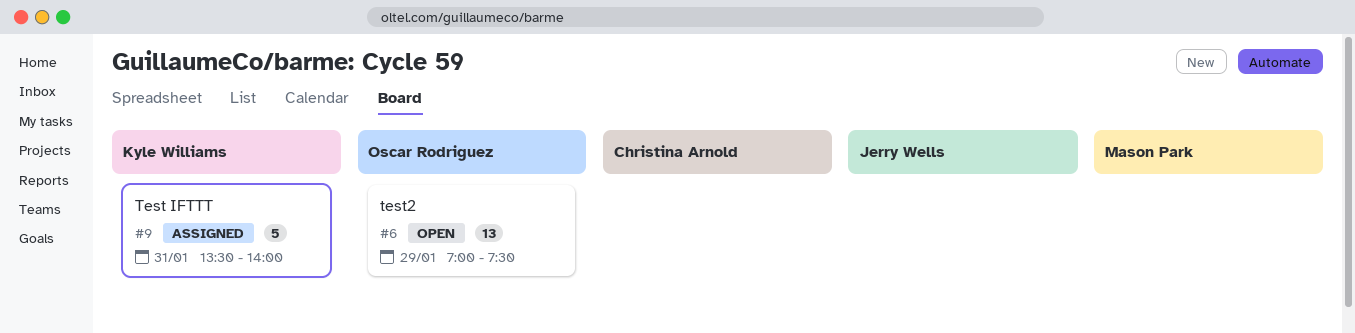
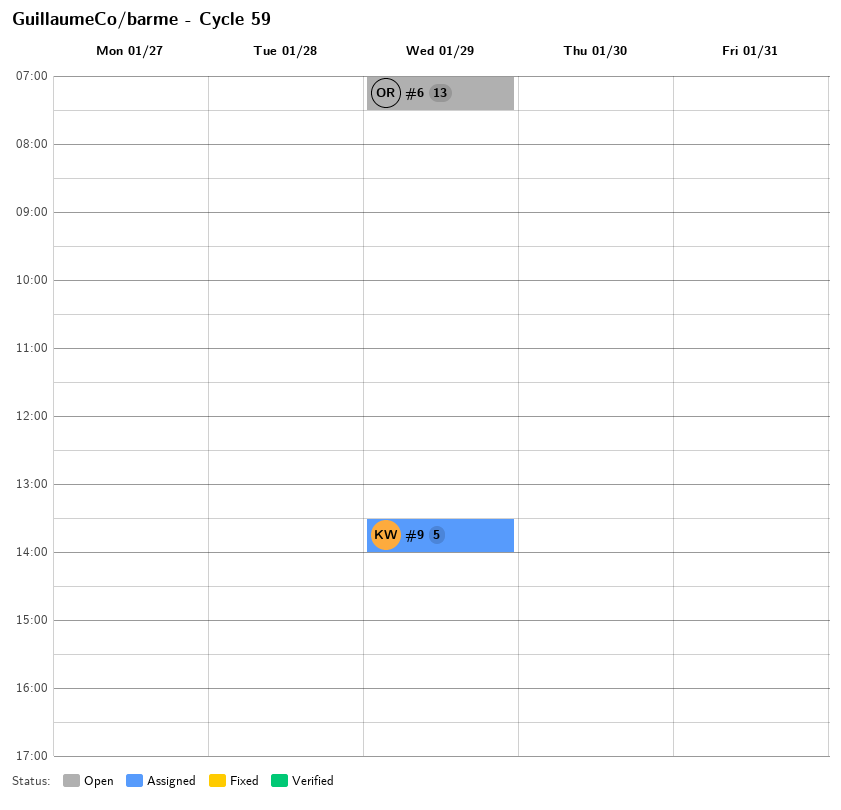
#9, day: Jan 31 -> Jan 29

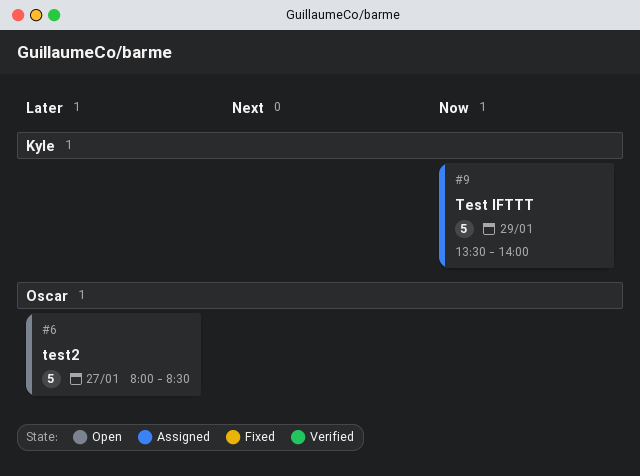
#6, estimate: 13 -> 5
#6, day: Jan 29 -> Jan 27
#6, begins: 07:00 -> 08:00
#6, ends: 07:30 -> 08:30

